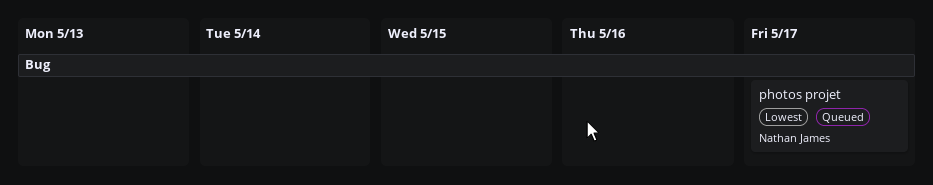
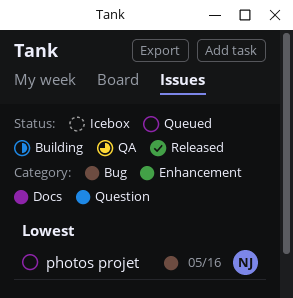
photos projet, due: May 17 -> May 16

